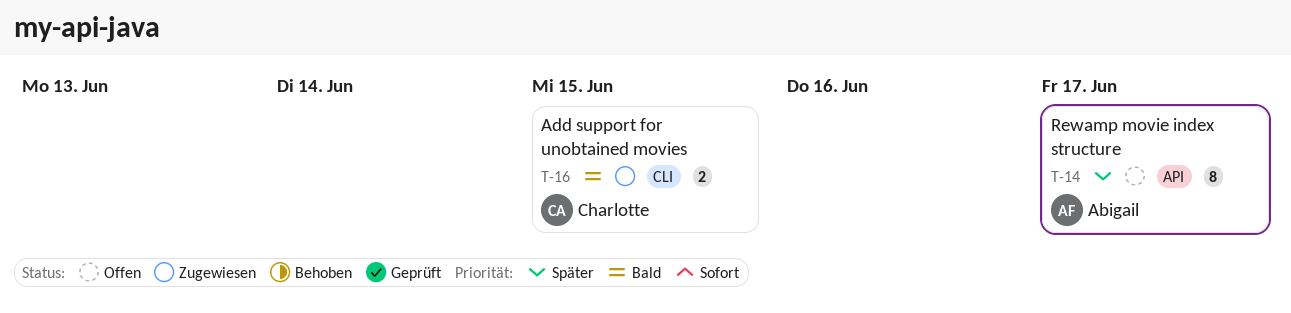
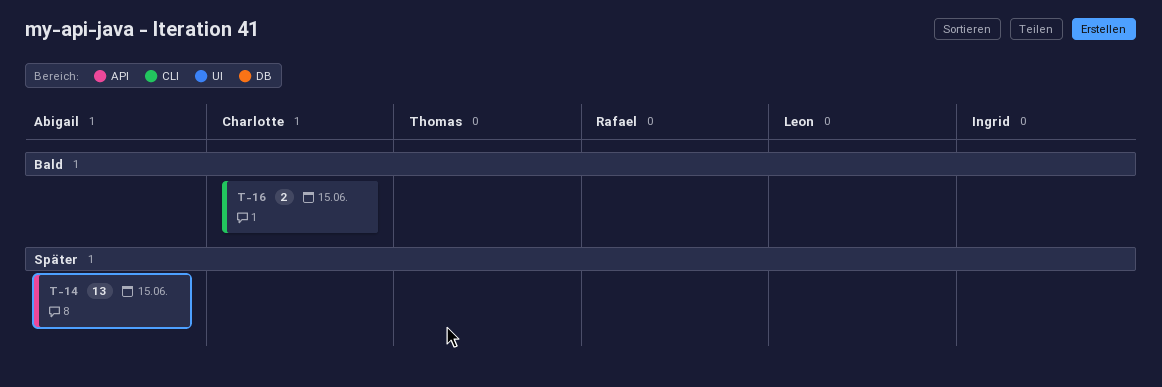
T-14, estimate: 8 -> 13
T-14, due: Jun 17 -> Jun 15

